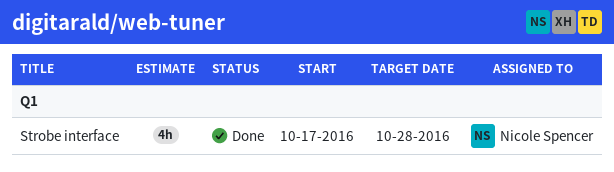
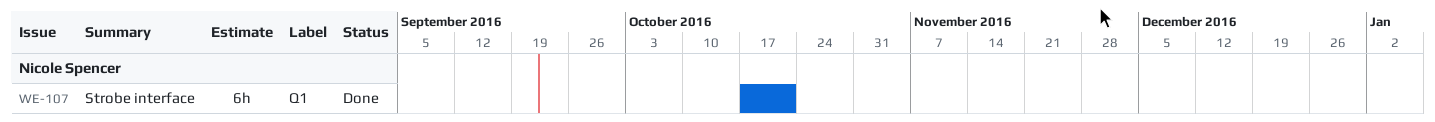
Strobe interface, estimate: 4h -> 6h
Strobe interface, due: Oct 28 -> Oct 21

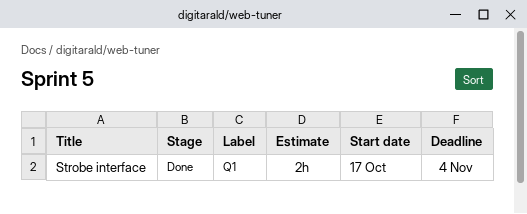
Strobe interface, estimate: 6h -> 2h
Strobe interface, due: Oct 21 -> Nov 4

